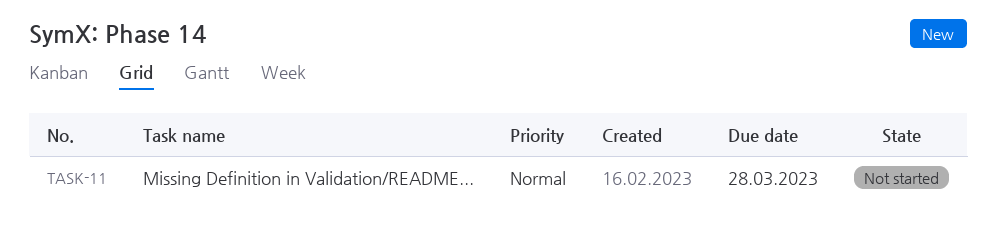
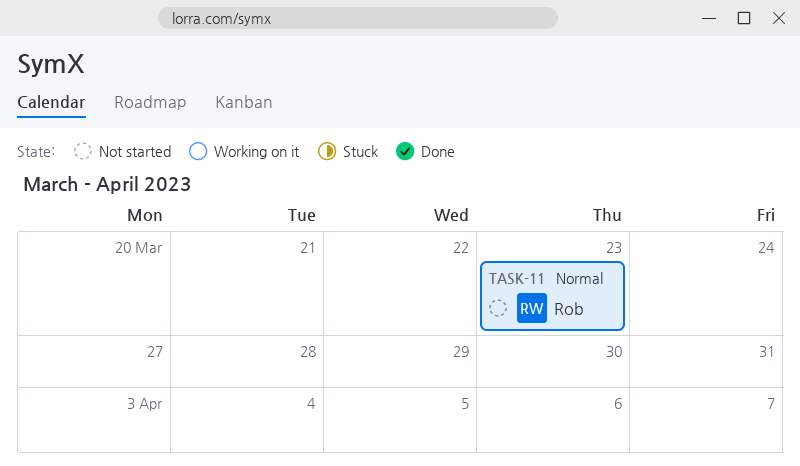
TASK-11, due: Mar 28 -> Mar 23

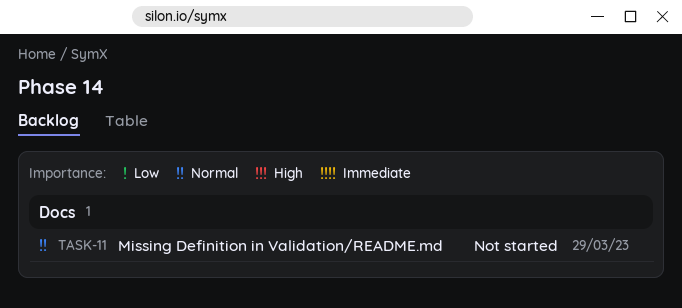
TASK-11, due: Mar 23 -> Mar 29

